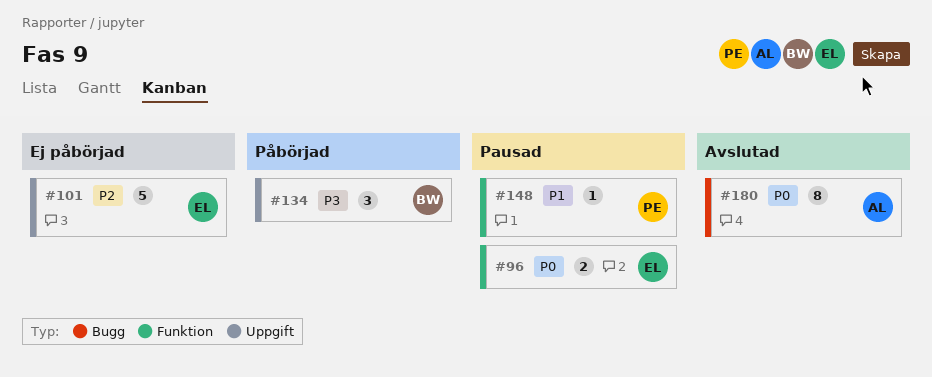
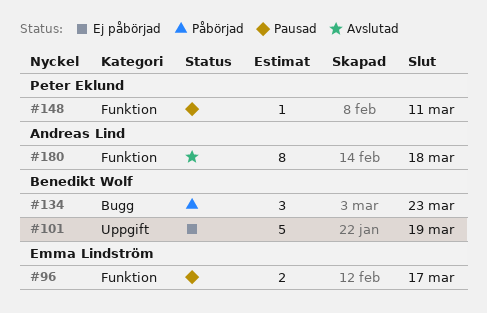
#101, owner: Emma Lindström -> Benedikt Wolf
#134, label: Uppgift -> Bugg
#180, label: Bugg -> Funktion

